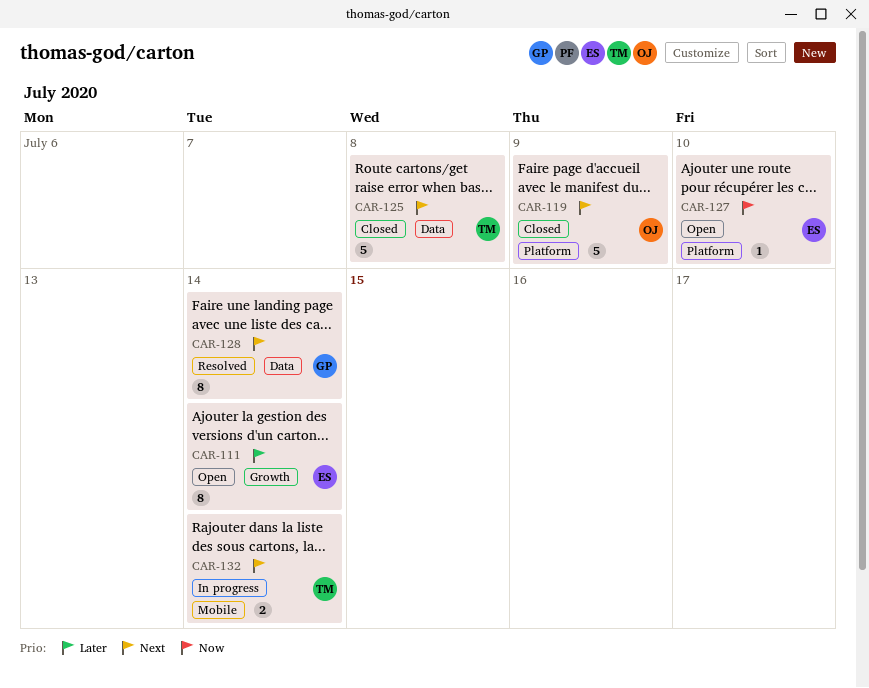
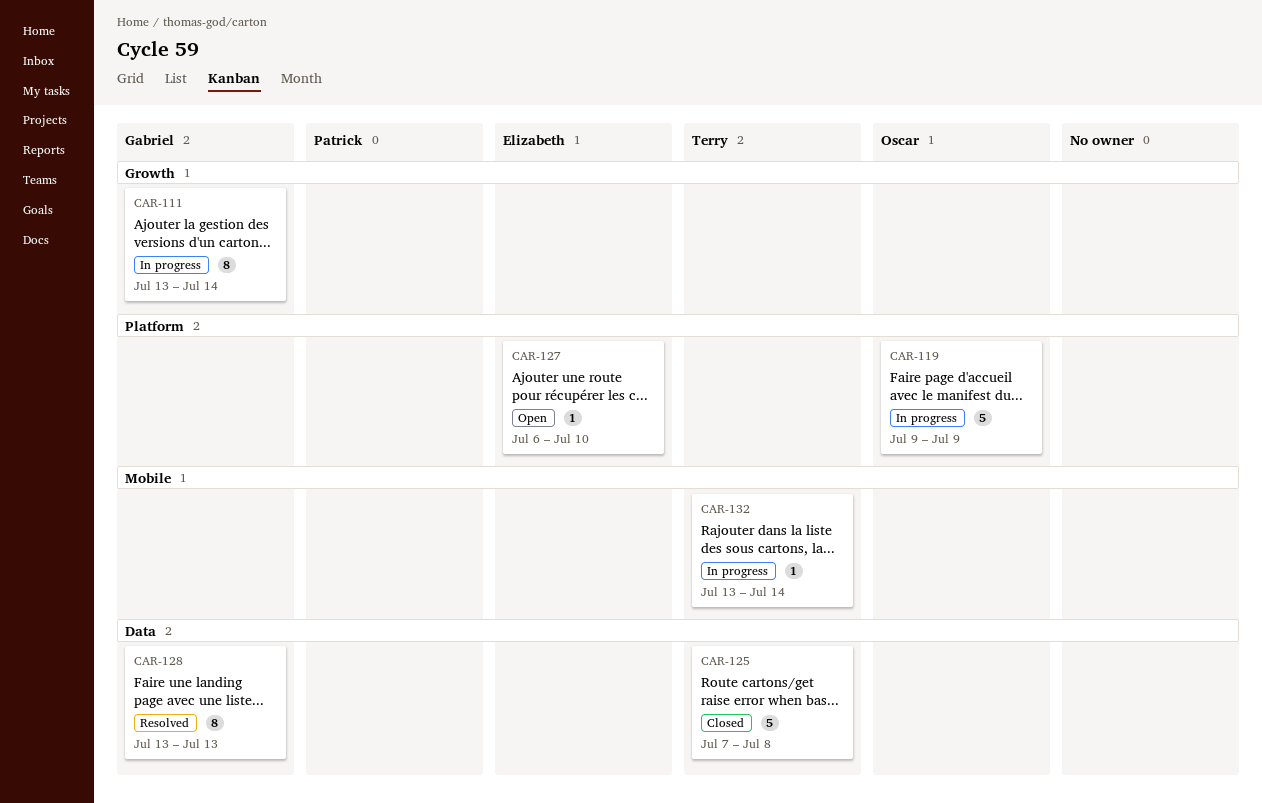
CAR-111, status: Open -> In progress
CAR-111, owner: Elizabeth -> Gabriel
CAR-119, status: Closed -> In progress
CAR-128, due: Jul 14 -> Jul 13
CAR-132, estimate: 2 -> 1

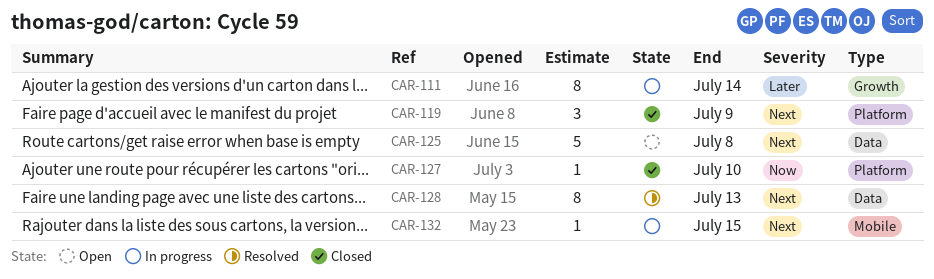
CAR-119, status: In progress -> Closed
CAR-119, estimate: 5 -> 3
CAR-125, status: Closed -> Open
CAR-127, status: Open -> Closed
CAR-132, due: Jul 14 -> Jul 15

